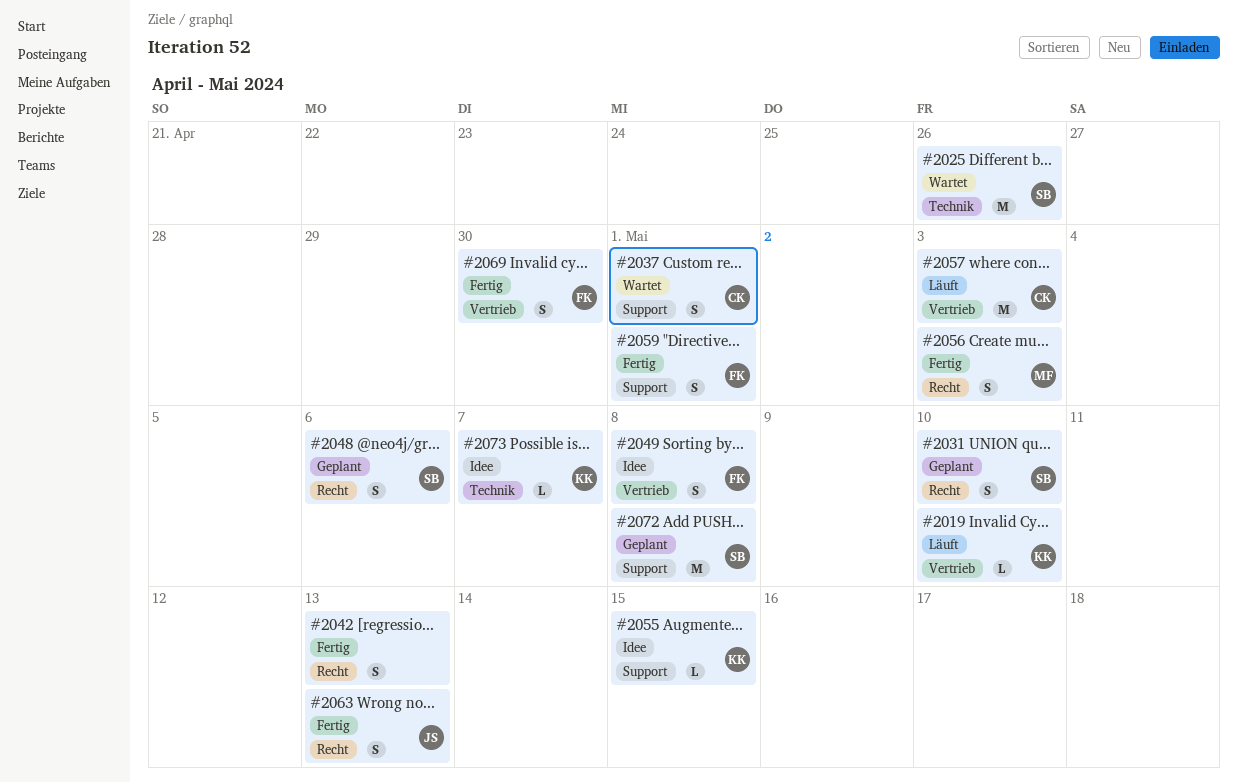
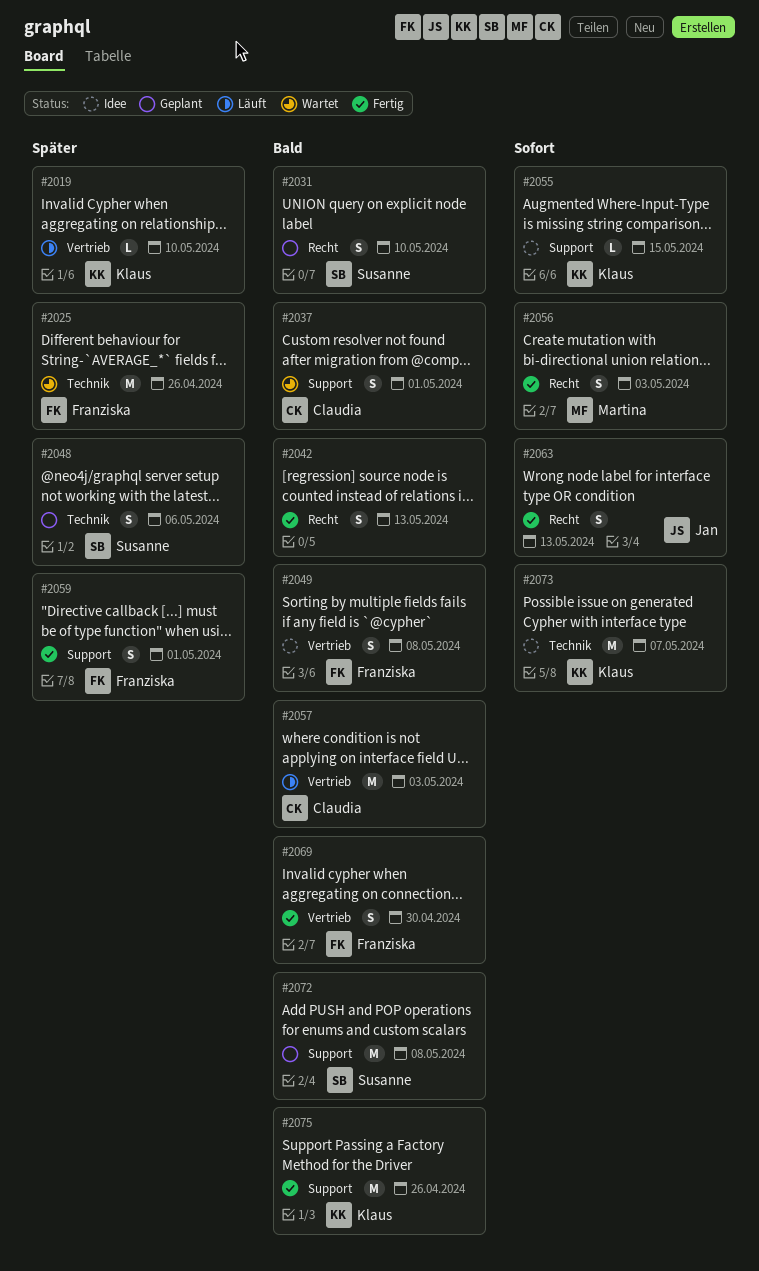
#2025, owner: Susanne -> Franziska
#2048, label: Recht -> Technik
#2073, estimate: L -> M
#2075: none -> present

